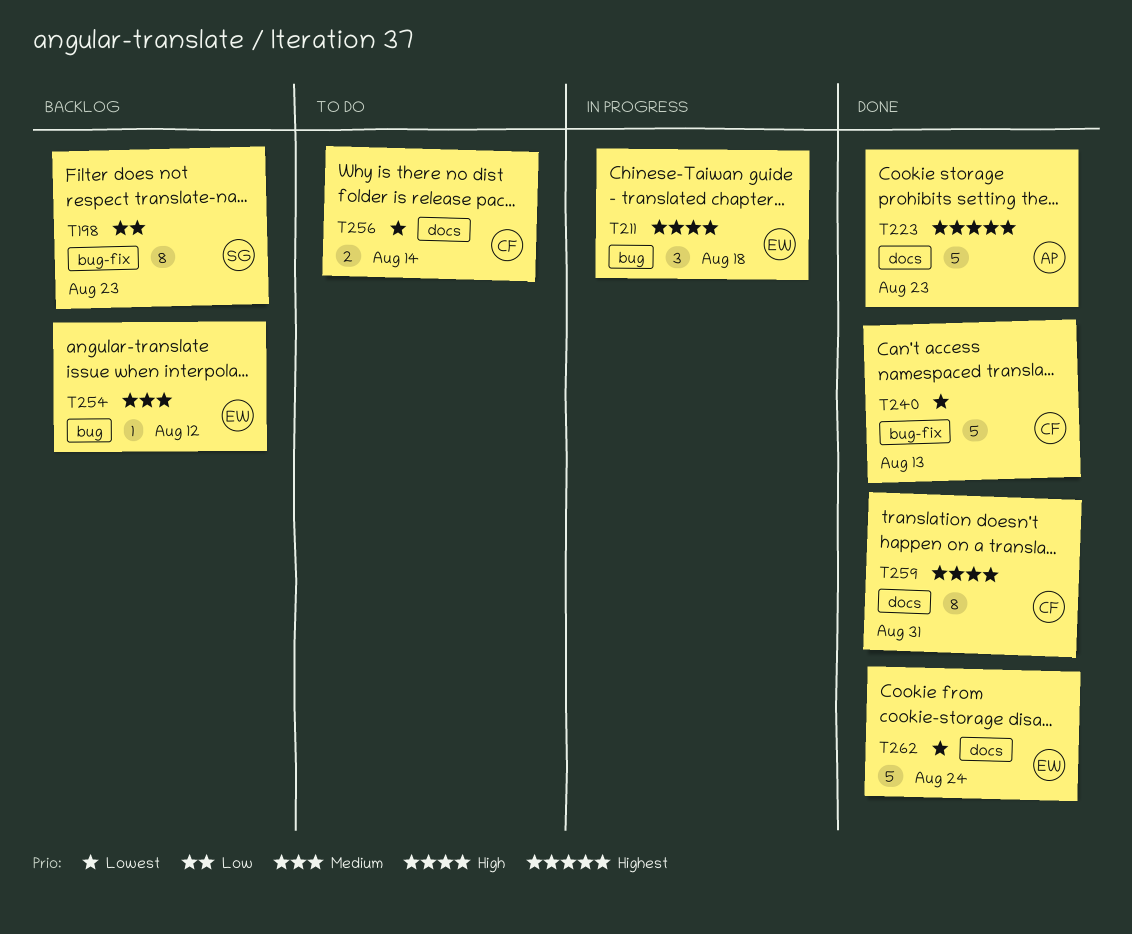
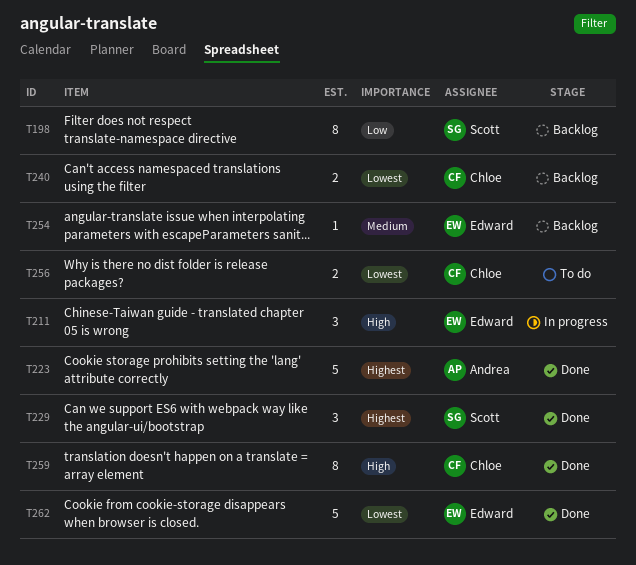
T229: none -> present
T240, status: Done -> Backlog
T240, estimate: 5 -> 2

